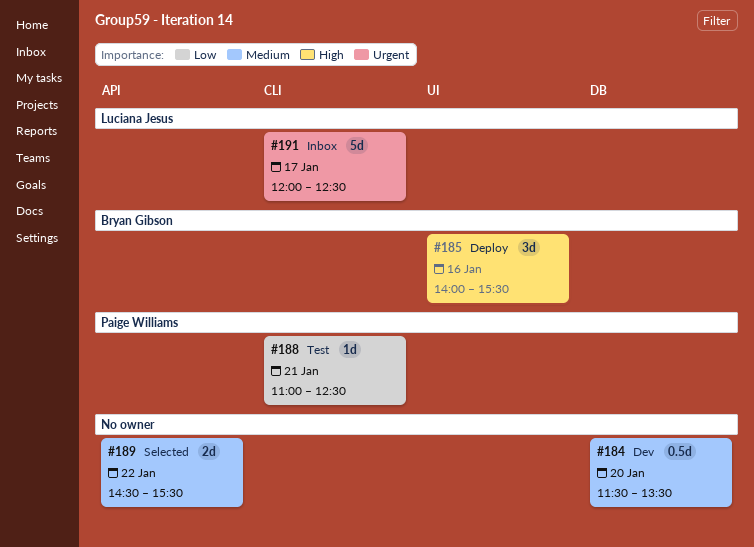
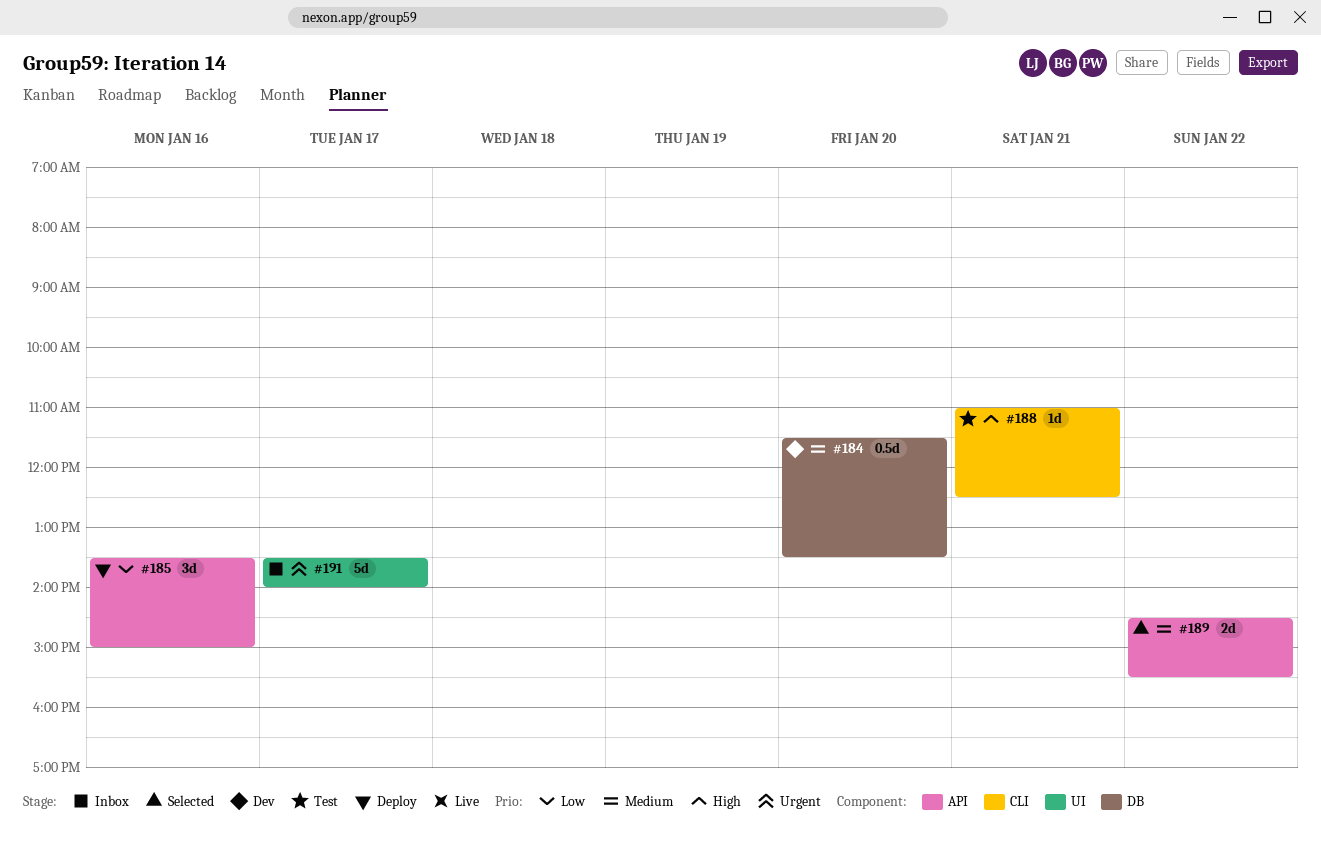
#185, priority: High -> Low
#185, label: UI -> API
#185, begins: 14:00 -> 13:30
#185, ends: 15:30 -> 15:00
#188, priority: Low -> High
#191, label: CLI -> UI
#191, begins: 12:00 -> 13:30
#191, ends: 12:30 -> 14:00

